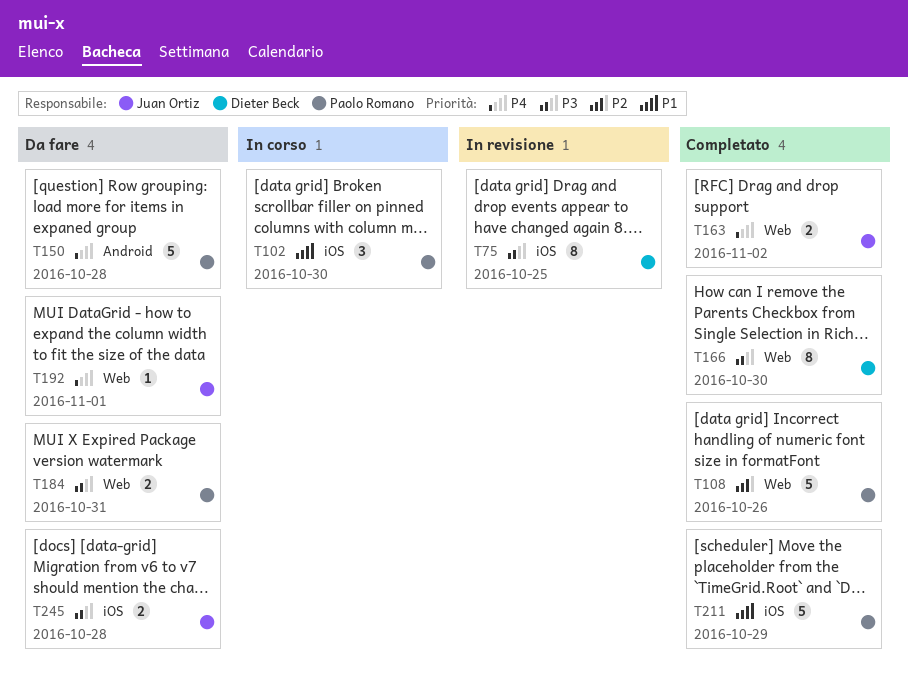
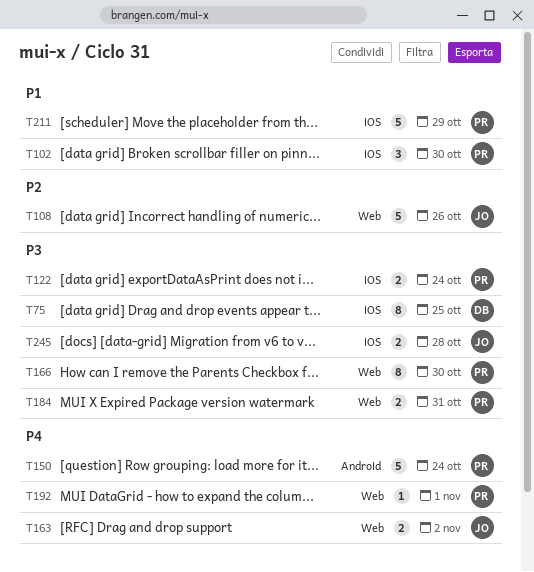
T108, owner: Paolo Romano -> Juan Ortiz
T122: none -> present
T150, due: Oct 28 -> Oct 24
T166, owner: Dieter Beck -> Paolo Romano
T192, owner: Juan Ortiz -> Paolo Romano

